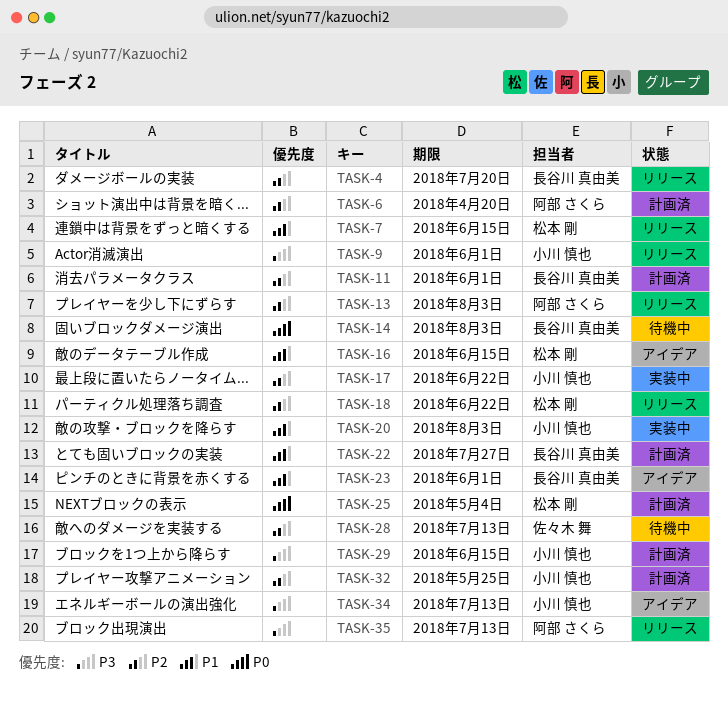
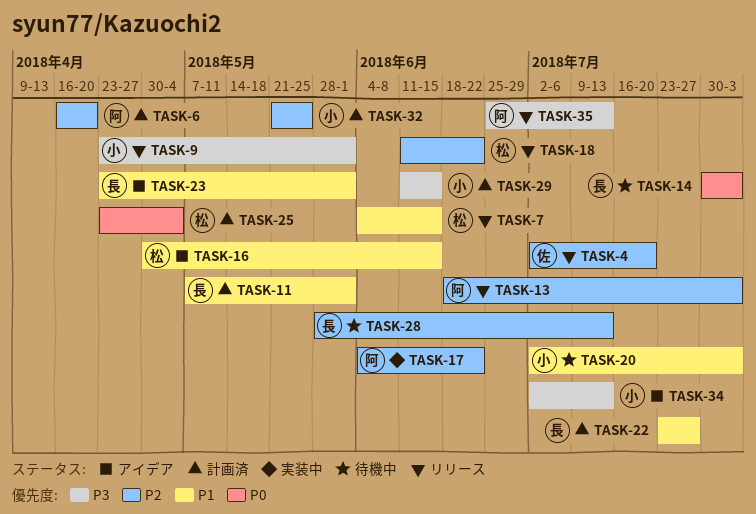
TASK-4, owner: 長谷川 真由美 -> 佐々木 舞
TASK-11, priority: P2 -> P1
TASK-17, owner: 小川 慎也 -> 阿部 さくら
TASK-20, status: 実装中 -> 待機中
TASK-28, owner: 佐々木 舞 -> 長谷川 真由美

